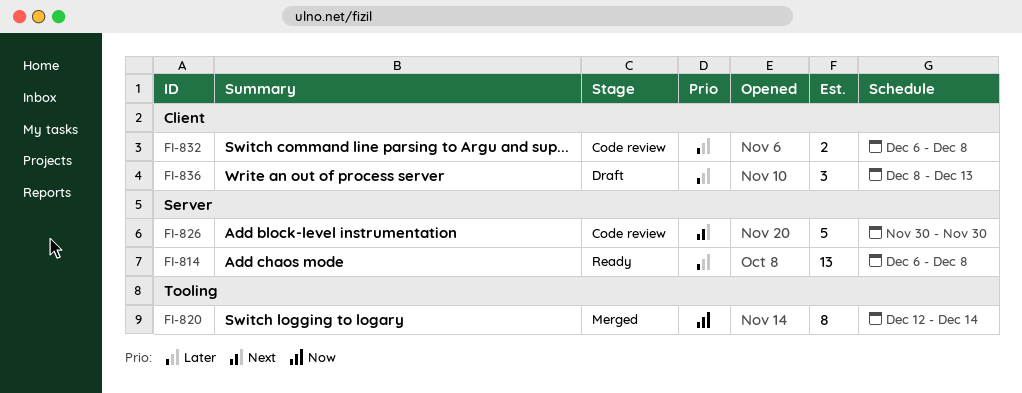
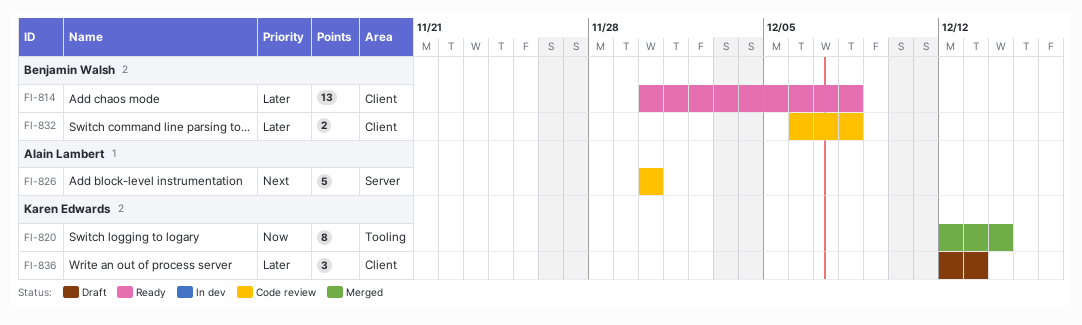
FI-814, label: Server -> Client
FI-814, start: Dec 6 -> Nov 30
FI-836, start: Dec 8 -> Dec 12

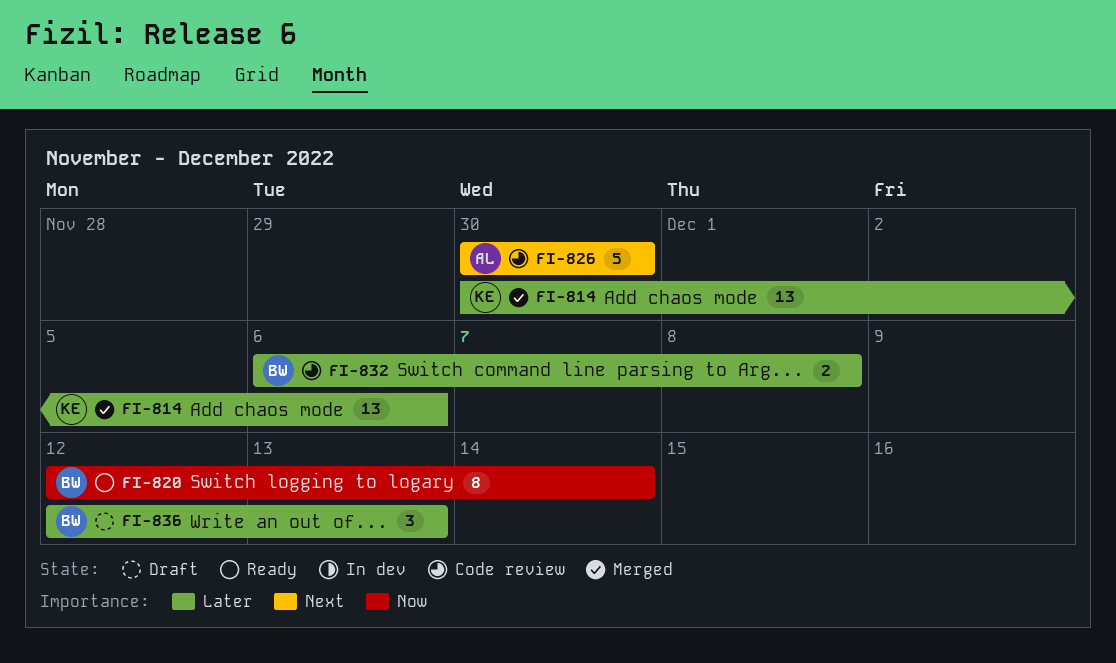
FI-814, status: Ready -> Merged
FI-814, owner: Benjamin Walsh -> Karen Edwards
FI-814, due: Dec 8 -> Dec 6
FI-820, status: Merged -> Ready
FI-820, owner: Karen Edwards -> Benjamin Walsh
FI-836, owner: Karen Edwards -> Benjamin Walsh

